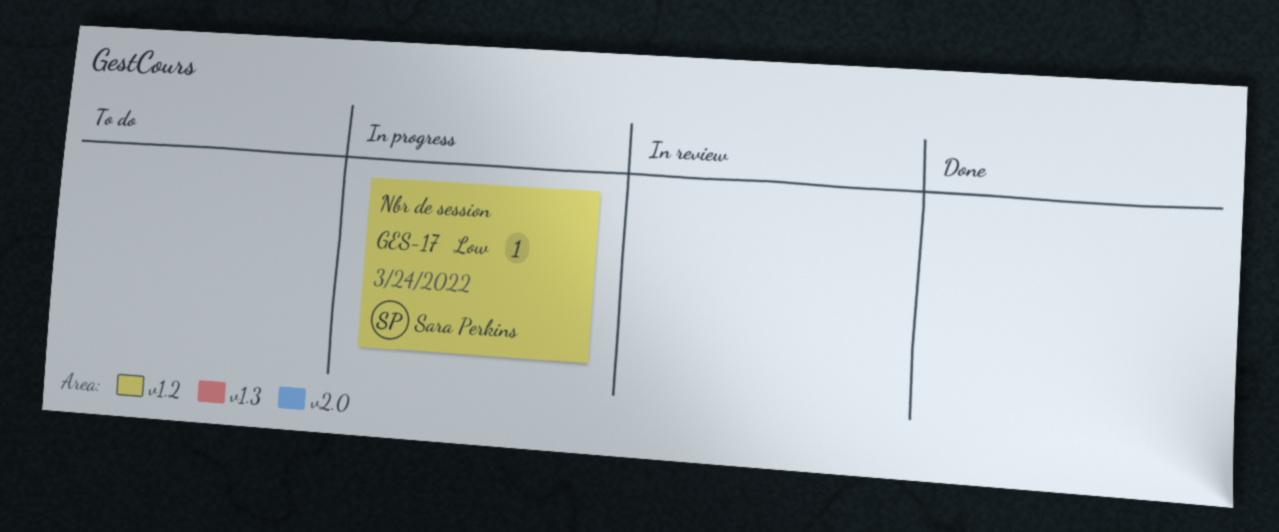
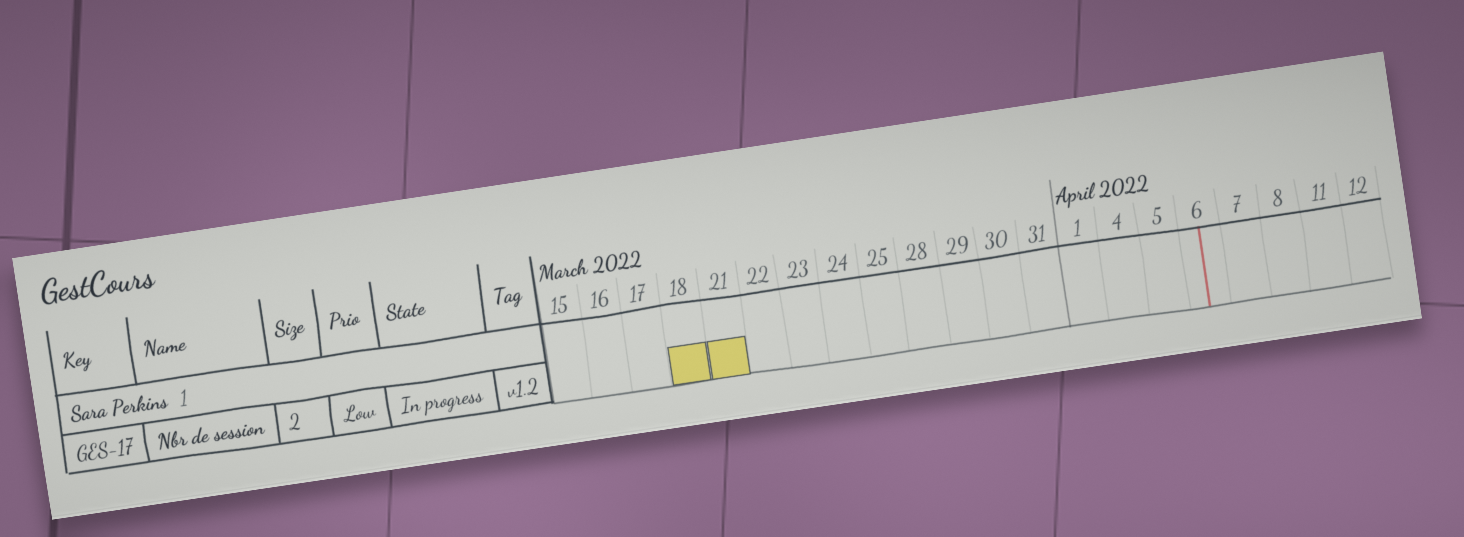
GES-17, estimate: 1 -> 2
GES-17, due: Mar 24 -> Mar 21

